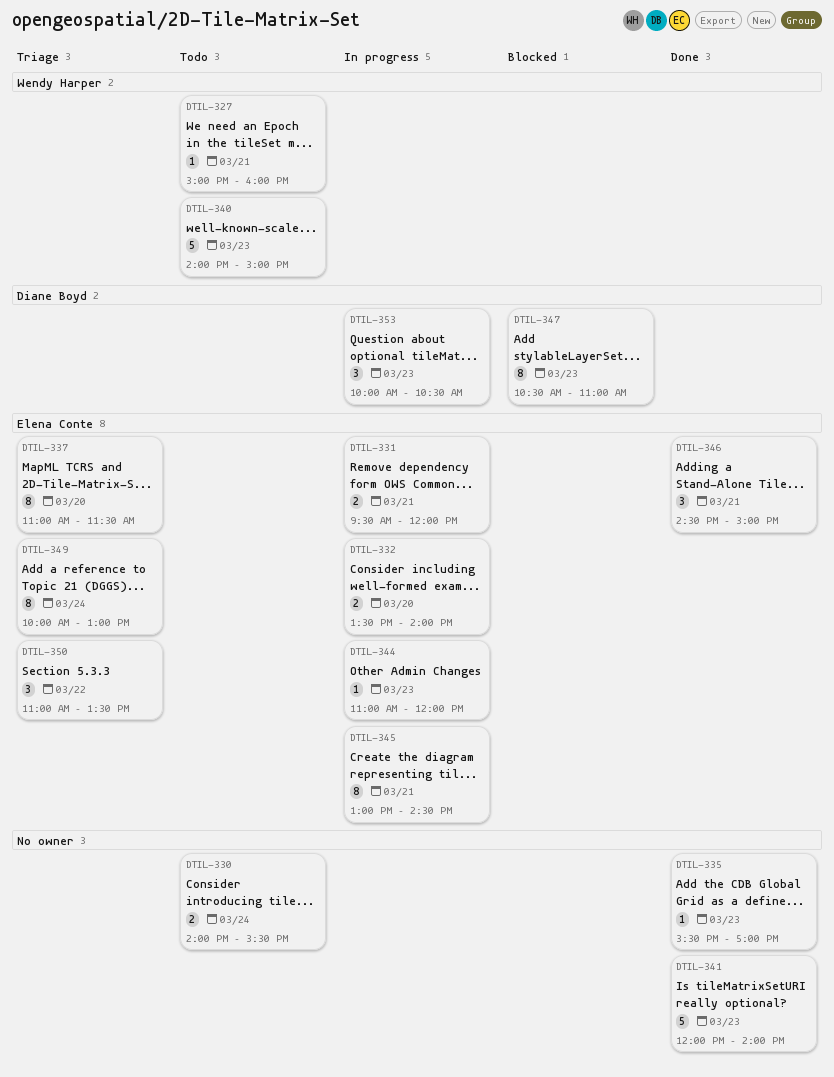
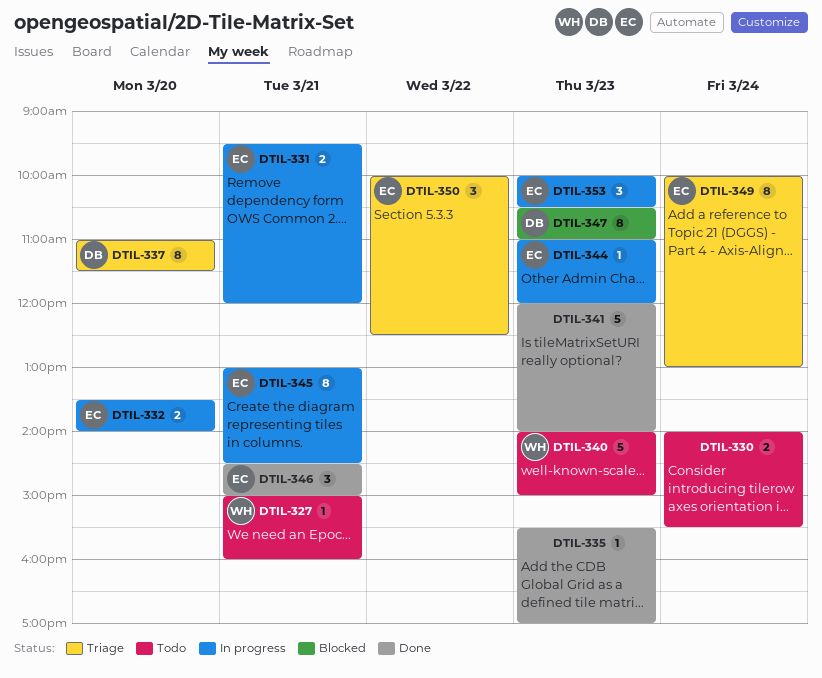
DTIL-337, owner: Elena Conte -> Diane Boyd
DTIL-350, begins: 11:00 -> 10:00
DTIL-350, ends: 13:30 -> 12:30
DTIL-353, owner: Diane Boyd -> Elena Conte

